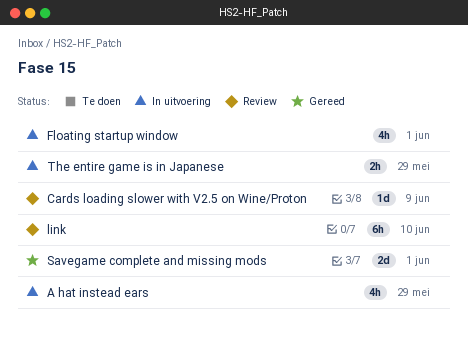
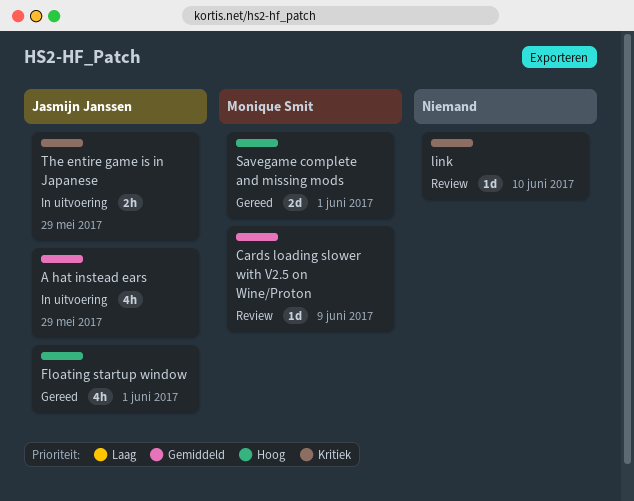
Floating startup window, status: In uitvoering -> Gereed
link, estimate: 6h -> 1d

